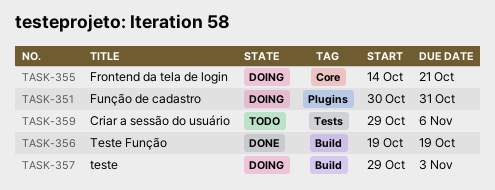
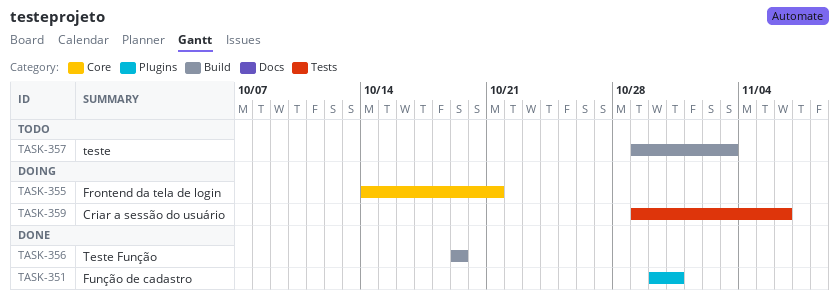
TASK-351, status: Doing -> Done
TASK-357, status: Doing -> Todo
TASK-359, status: Todo -> Doing

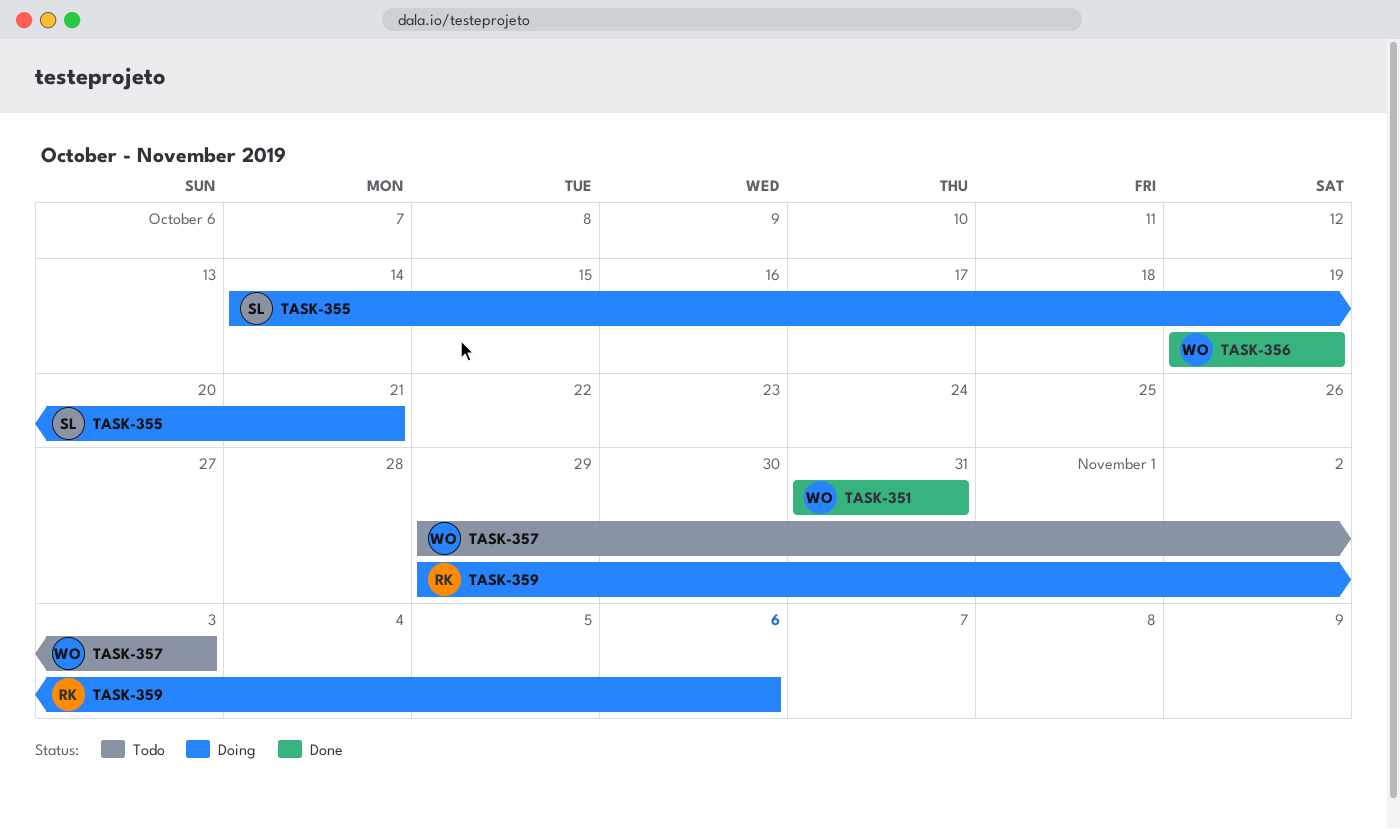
TASK-351, start: Oct 30 -> Oct 31

